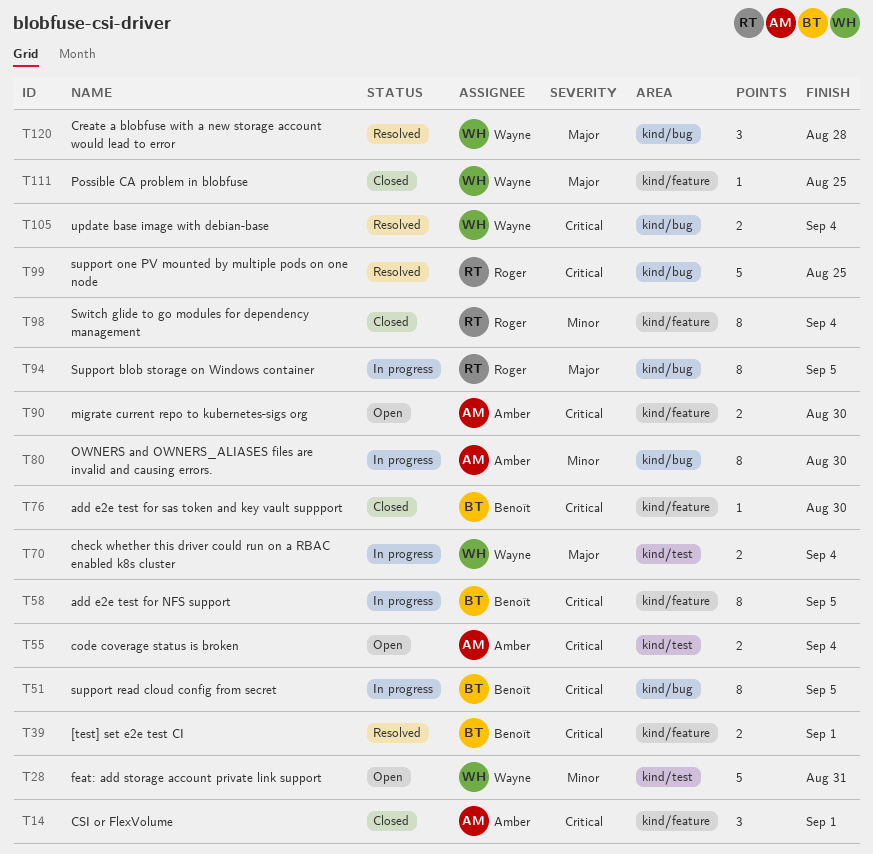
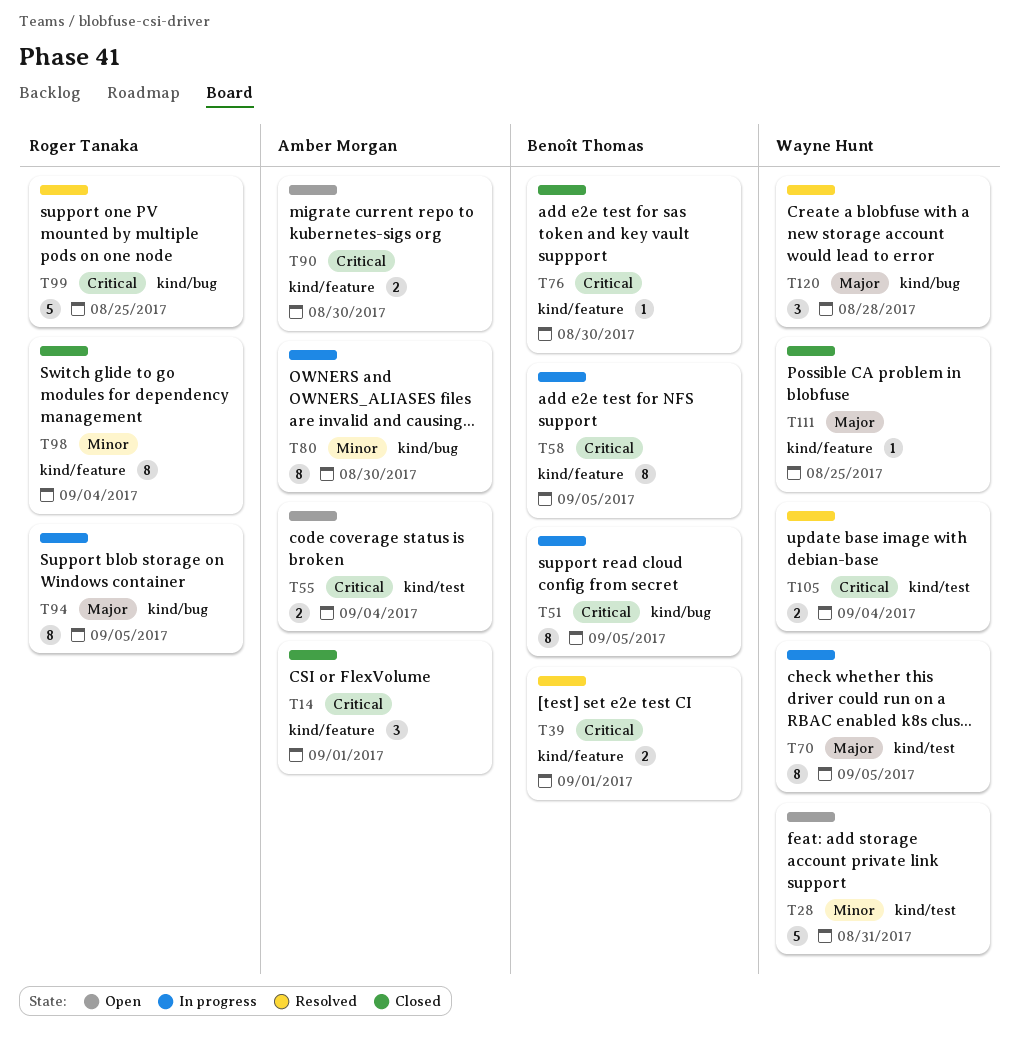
T70, estimate: 2 -> 8
T70, due: Sep 4 -> Sep 5
T105, label: kind/bug -> kind/test

